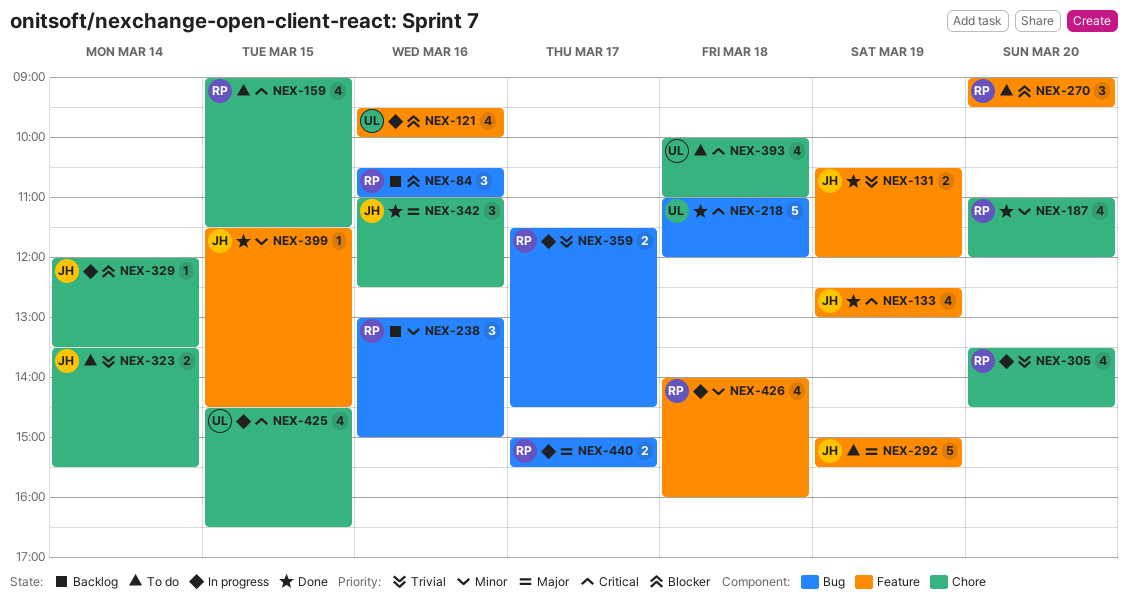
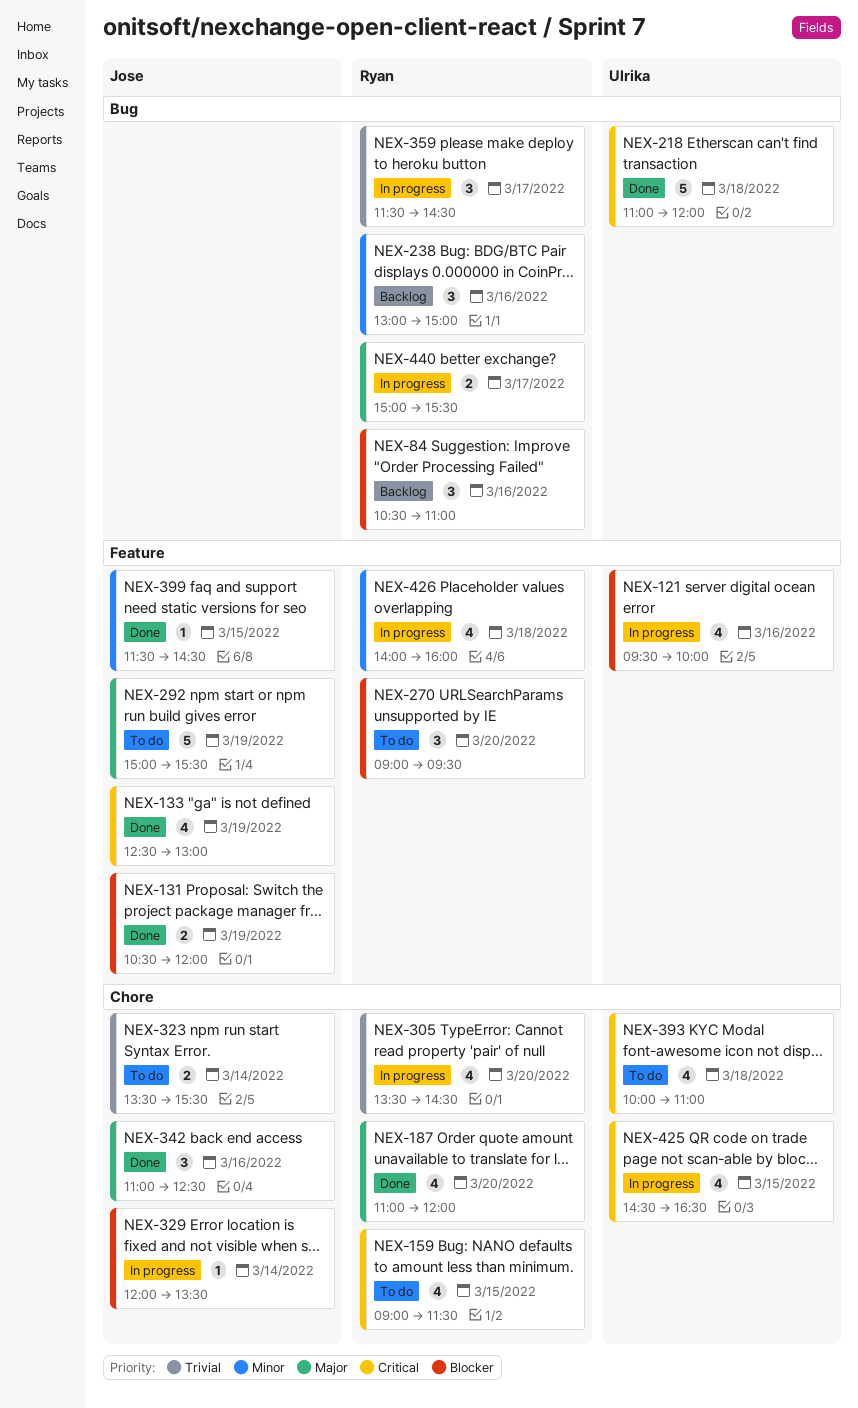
NEX-131, priority: Trivial -> Blocker
NEX-187, priority: Minor -> Major
NEX-359, estimate: 2 -> 3

